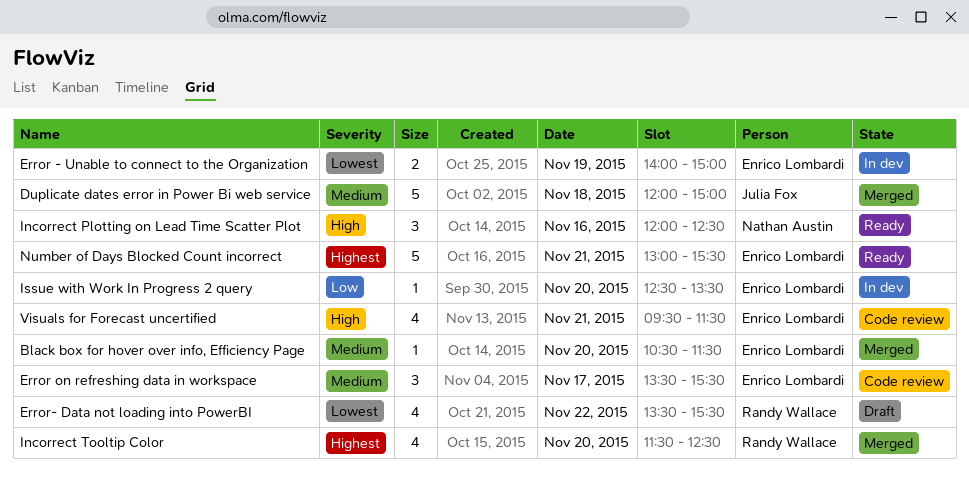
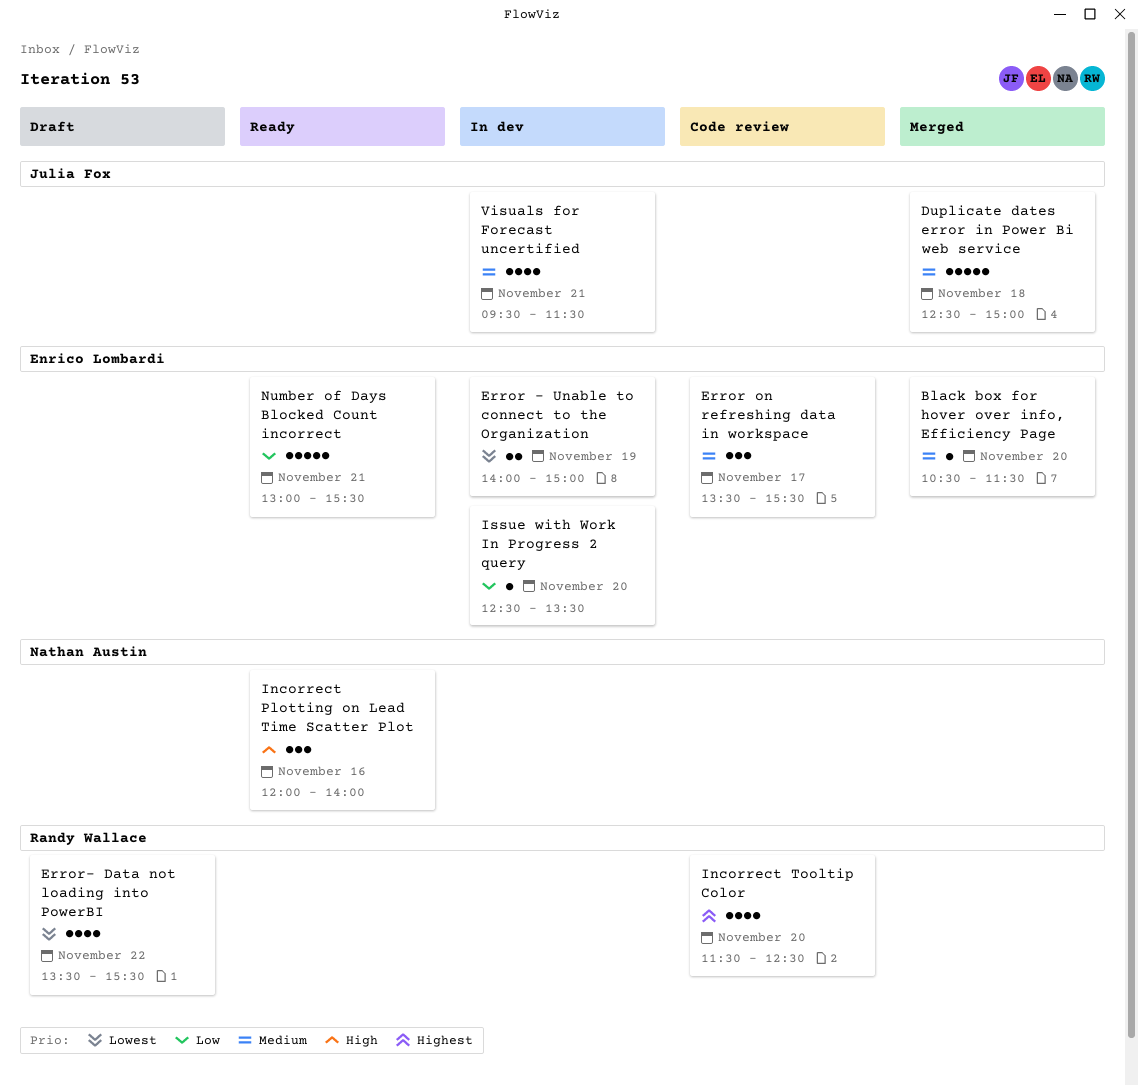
Duplicate dates error in Power Bi web service, begins: 12:00 -> 12:30
Incorrect Plotting on Lead Time Scatter Plot, ends: 12:30 -> 14:00
Incorrect Tooltip Color, status: Merged -> Code review
Number of Days Blocked Count incorrect, priority: Highest -> Low
Visuals for Forecast uncertified, status: Code review -> In dev
Visuals for Forecast uncertified, owner: Enrico Lombardi -> Julia Fox
Visuals for Forecast uncertified, priority: High -> Medium

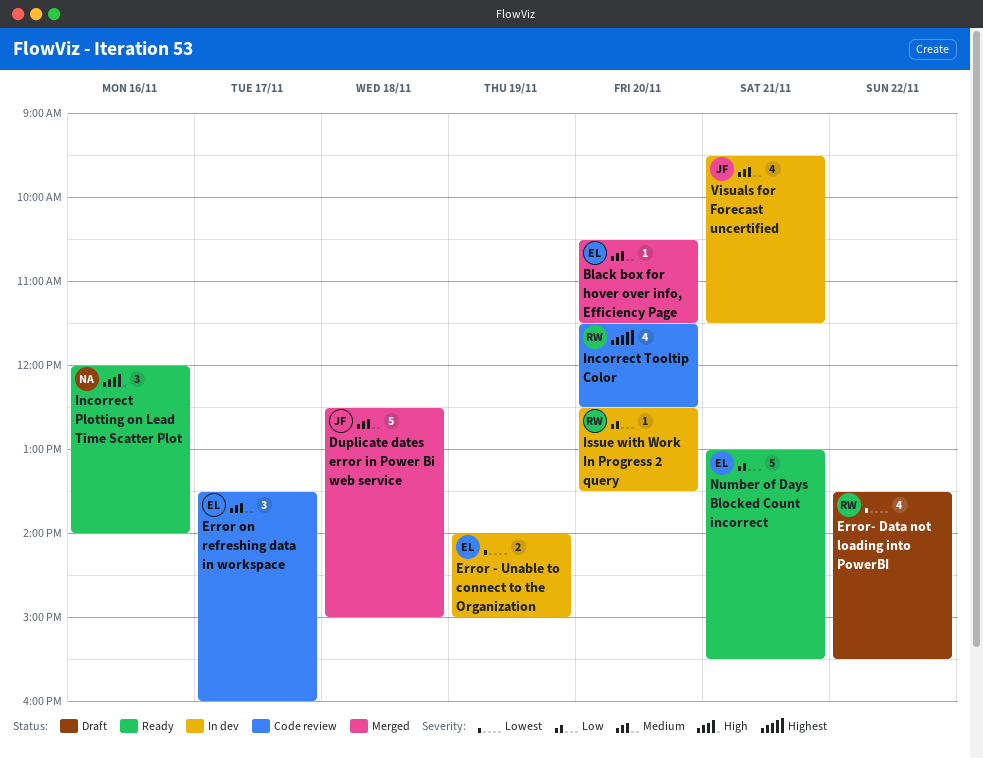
Error on refreshing data in workspace, ends: 15:30 -> 16:00
Issue with Work In Progress 2 query, owner: Enrico Lombardi -> Randy Wallace

